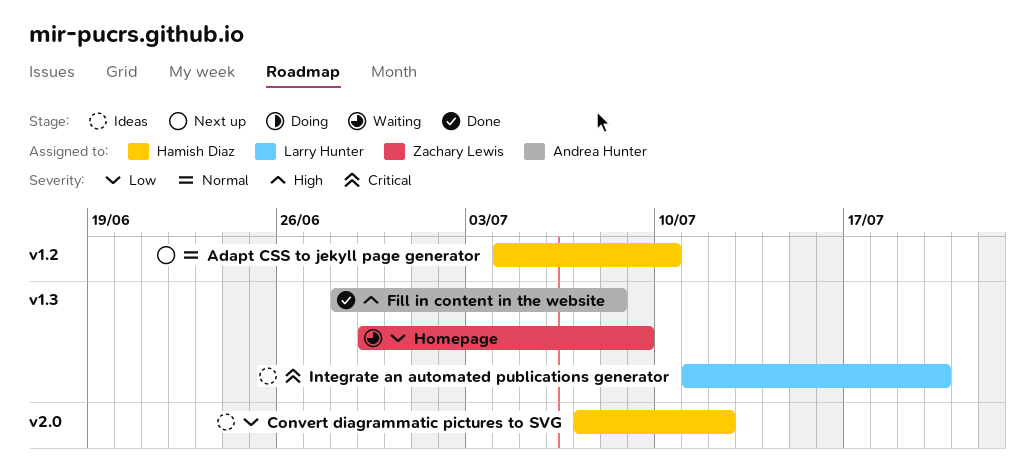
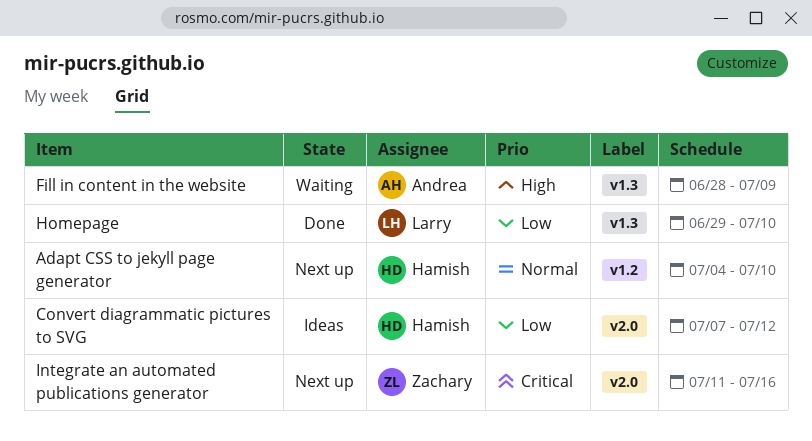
Fill in content in the website, status: Done -> Waiting
Fill in content in the website, due: Jul 8 -> Jul 9
Homepage, status: Waiting -> Done
Homepage, owner: Zachary Lewis -> Larry Hunter
Homepage, due: Jul 9 -> Jul 10
Integrate an automated publications generator, status: Ideas -> Next up
Integrate an automated publications generator, owner: Larry Hunter -> Zachary Lewis
Integrate an automated publications generator, label: v1.3 -> v2.0
Integrate an automated publications generator, due: Jul 20 -> Jul 16

